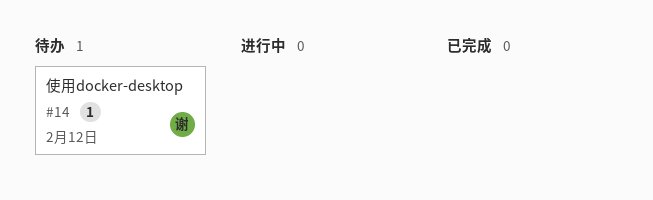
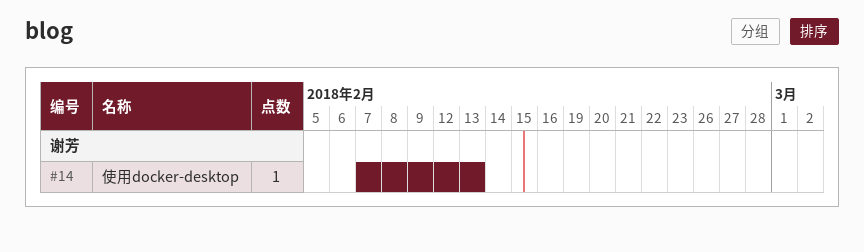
#14, due: Feb 12 -> Feb 13

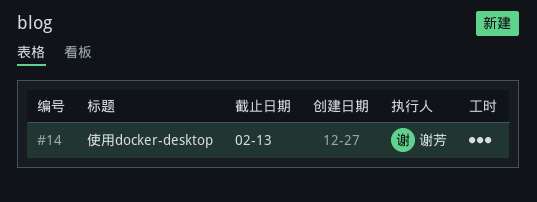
#14, estimate: 1 -> 3

